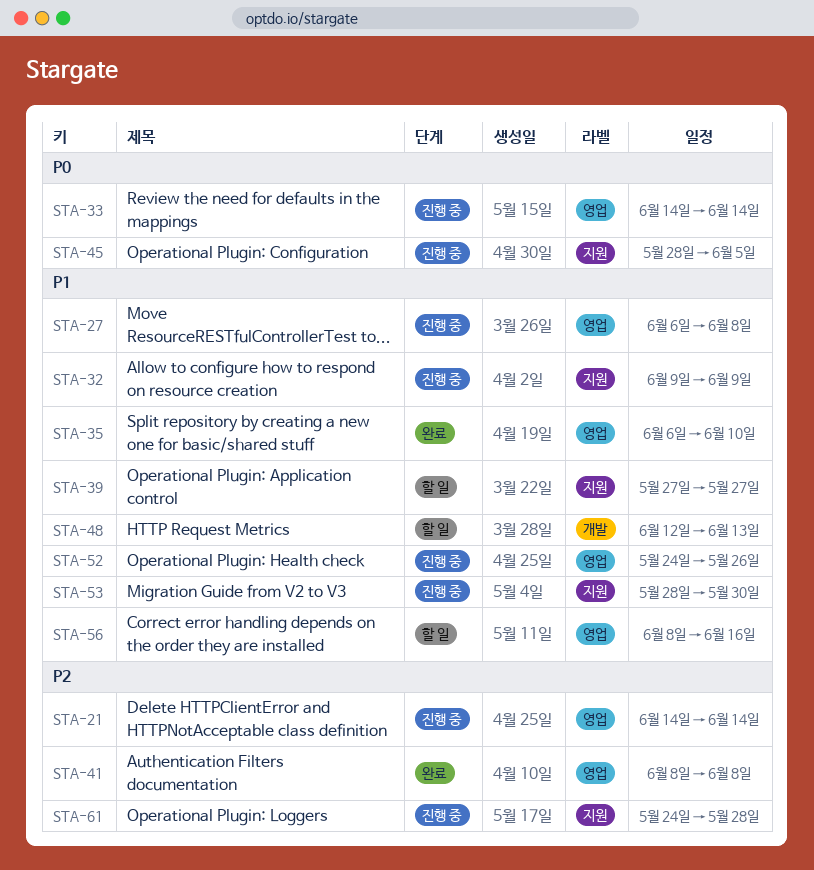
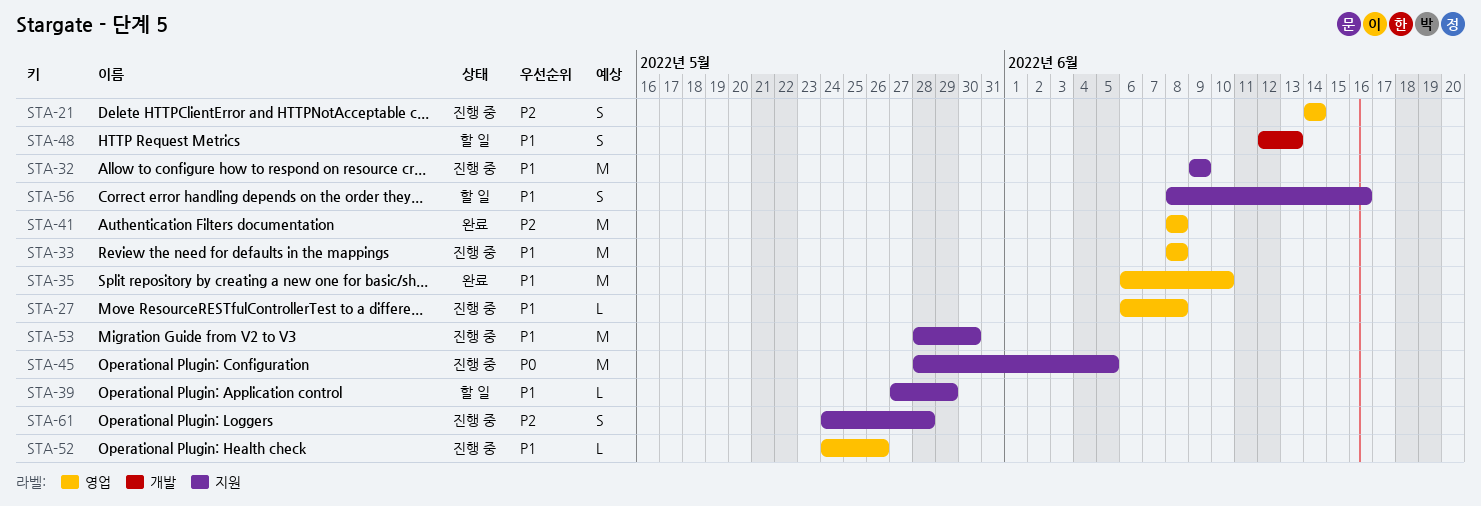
STA-33, priority: P0 -> P1
STA-33, start: Jun 14 -> Jun 8
STA-33, due: Jun 14 -> Jun 8
STA-39, due: May 27 -> May 29
STA-56, label: 영업 -> 지원

